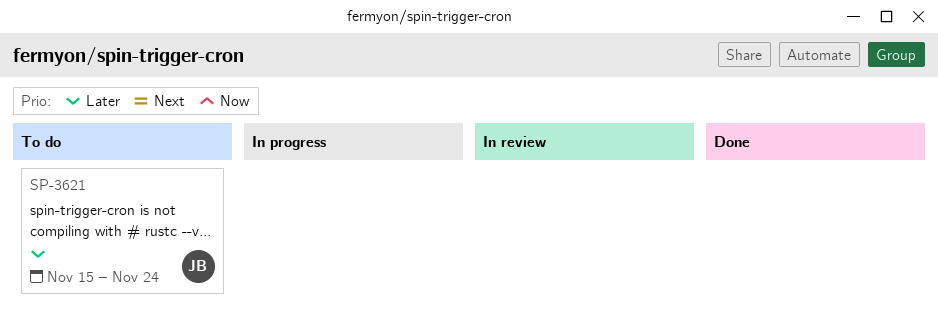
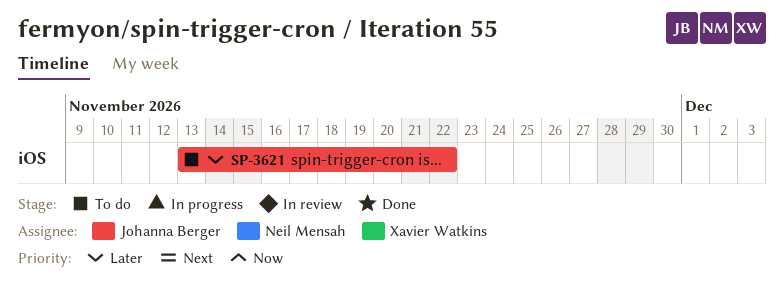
SP-3621, start: Nov 15 -> Nov 13
SP-3621, due: Nov 24 -> Nov 22

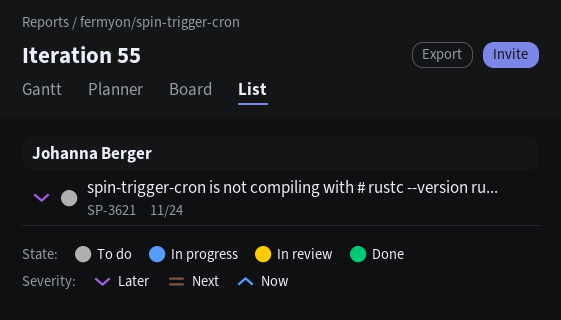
SP-3621, due: Nov 22 -> Nov 24

